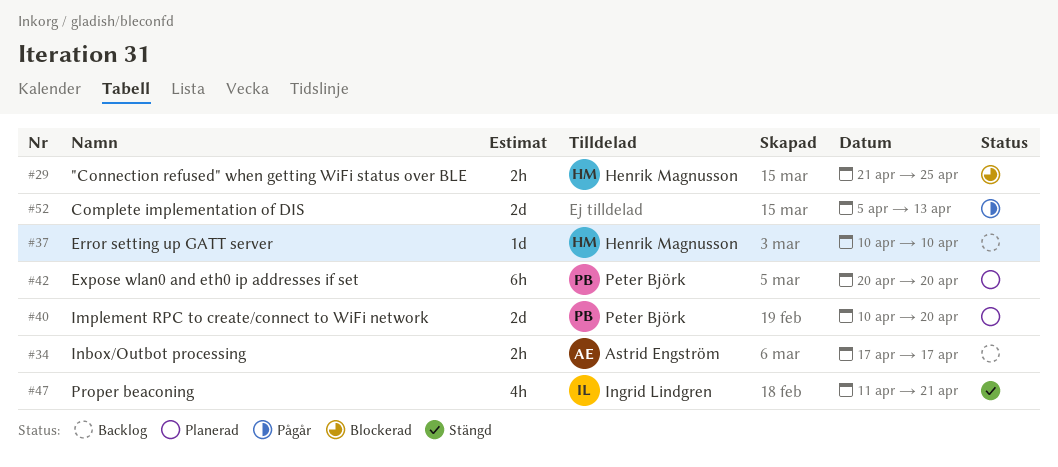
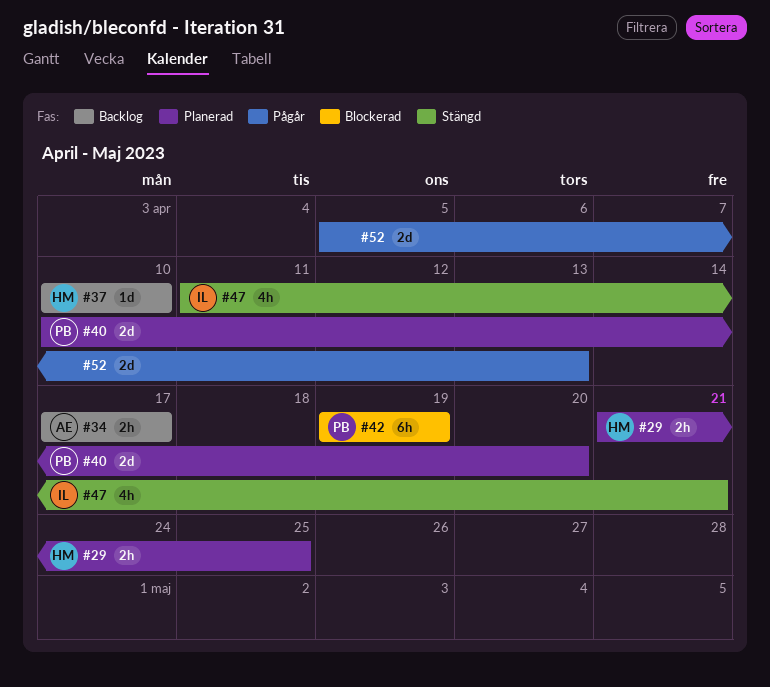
#29, status: Blockerad -> Planerad
#42, status: Planerad -> Blockerad
#42, start: Apr 20 -> Apr 19
#42, due: Apr 20 -> Apr 19

